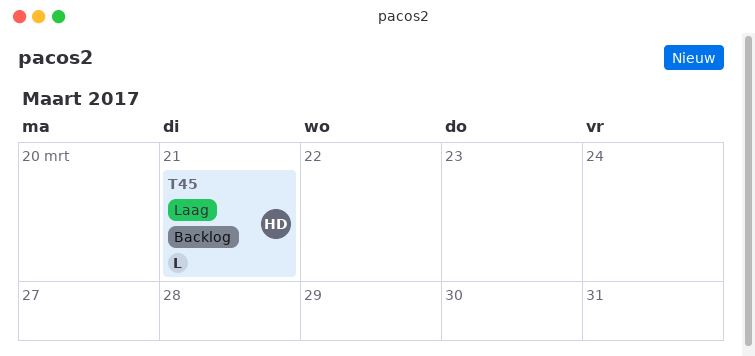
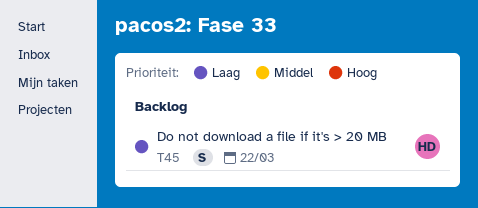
T45, estimate: L -> S
T45, due: Mar 21 -> Mar 22

